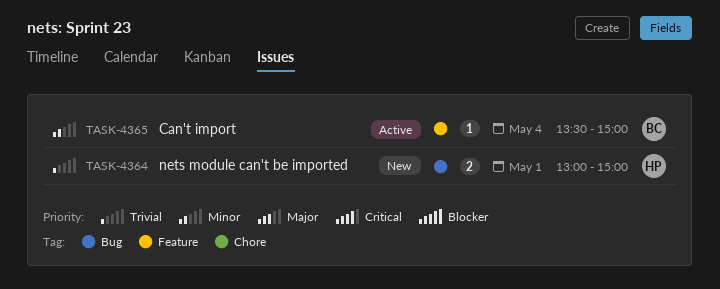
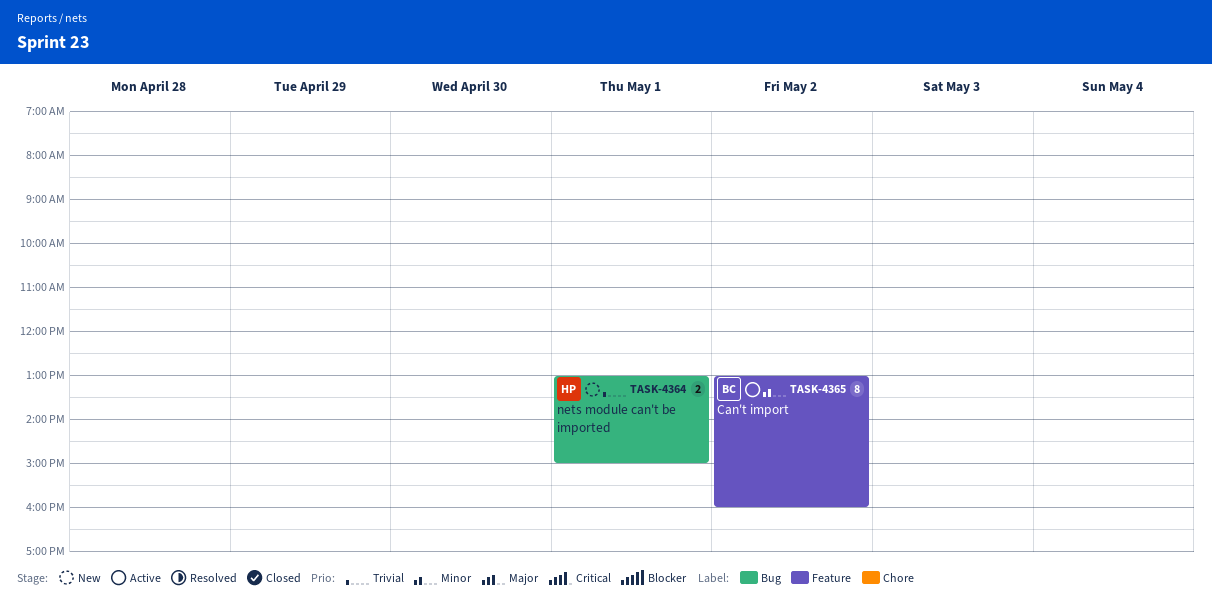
TASK-4365, estimate: 1 -> 8
TASK-4365, day: May 4 -> May 2
TASK-4365, begins: 13:30 -> 13:00
TASK-4365, ends: 15:00 -> 16:00

